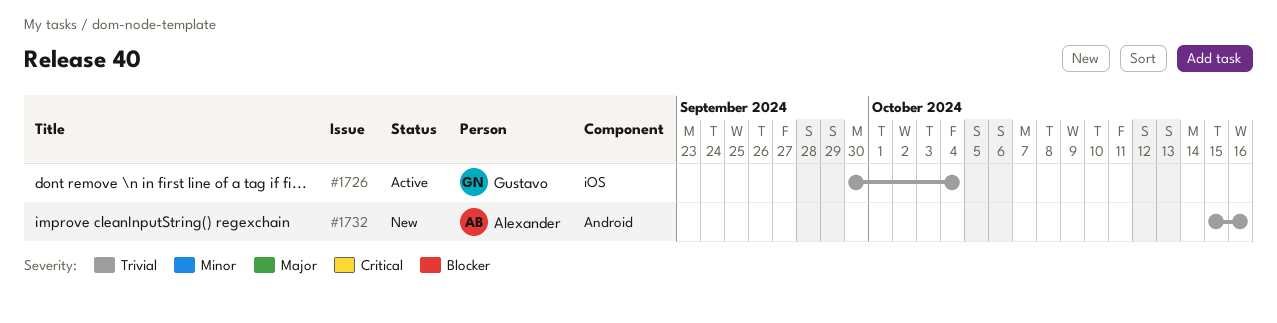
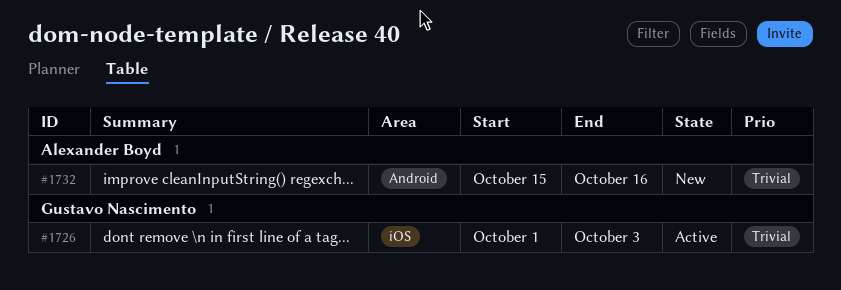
#1726, start: Sep 30 -> Oct 1
#1726, due: Oct 4 -> Oct 3

